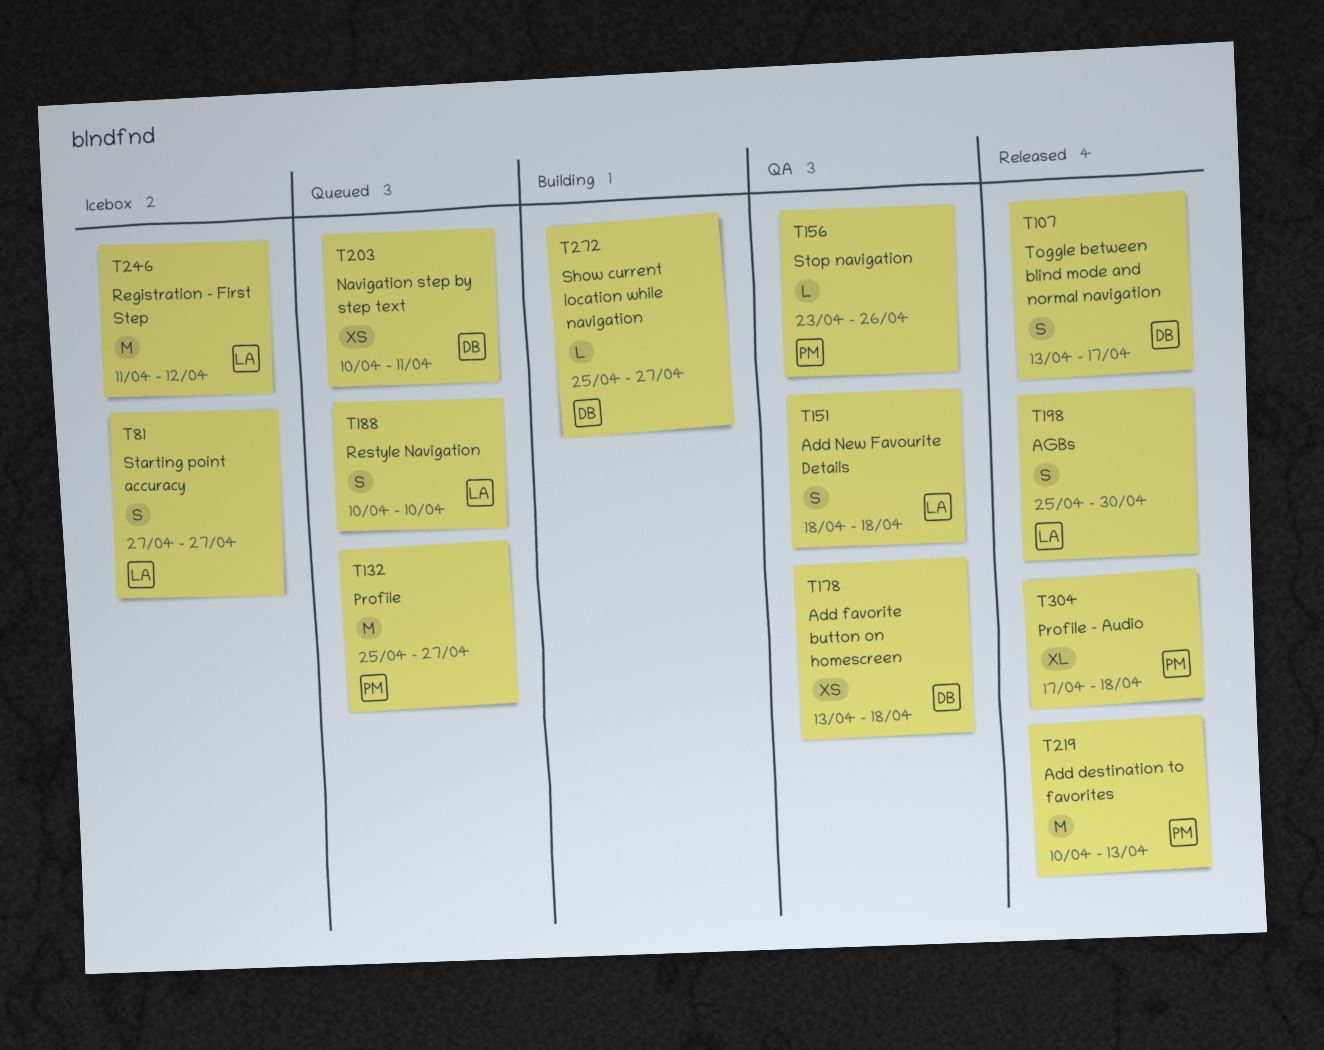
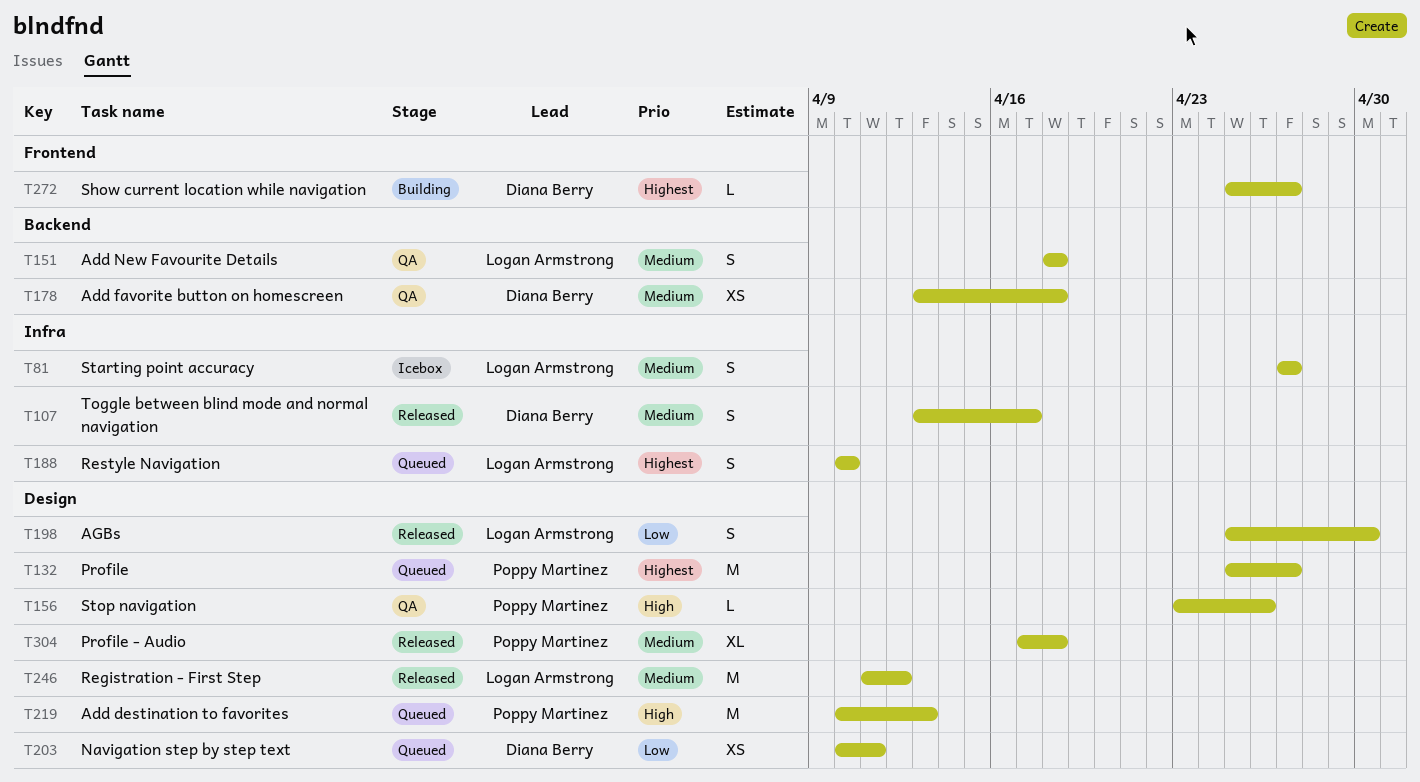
T219, status: Released -> Queued
T246, status: Icebox -> Released

